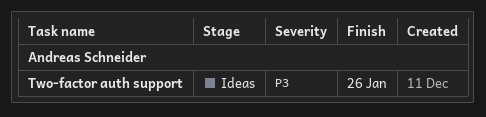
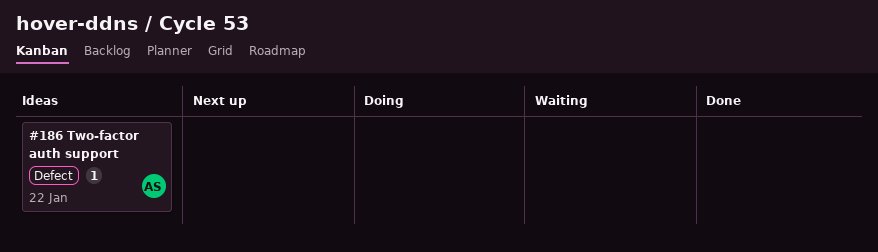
Two-factor auth support, due: Jan 26 -> Jan 22

